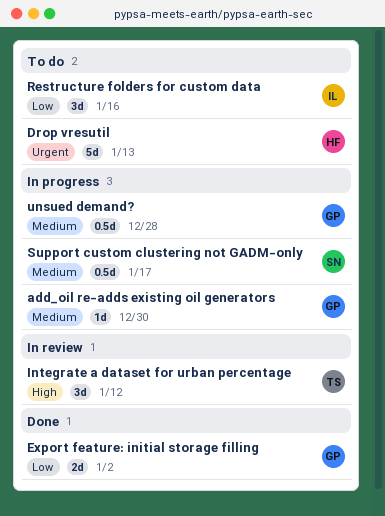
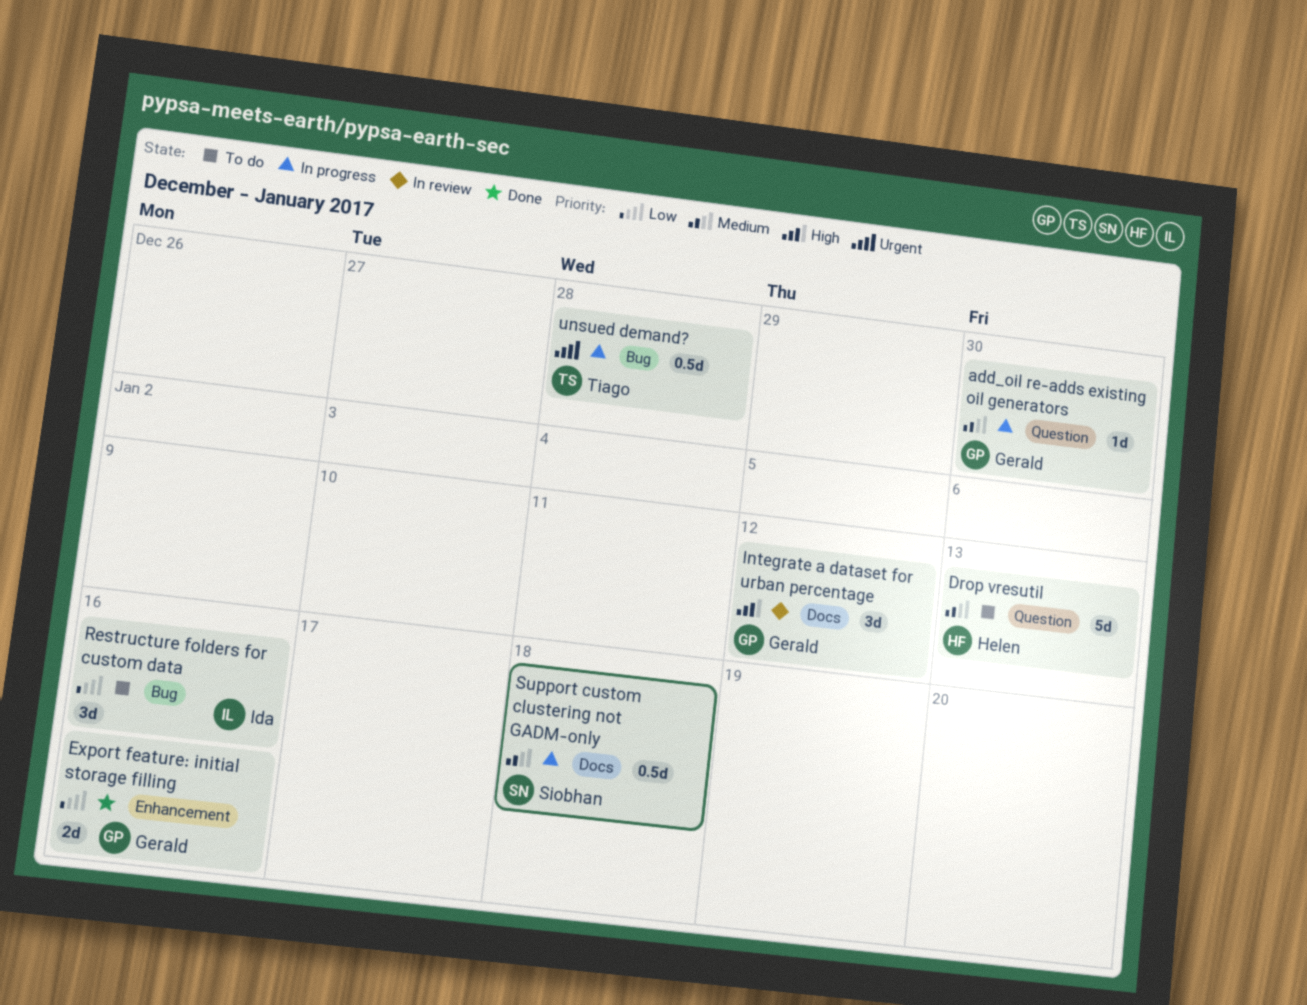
Drop vresutil, priority: Urgent -> Medium
Export feature: initial storage filling, due: Jan 2 -> Jan 16
Integrate a dataset for urban percentage, owner: Tiago -> Gerald
Support custom clustering not GADM-only, due: Jan 17 -> Jan 18
unsued demand?, owner: Gerald -> Tiago
unsued demand?, priority: Medium -> Urgent

